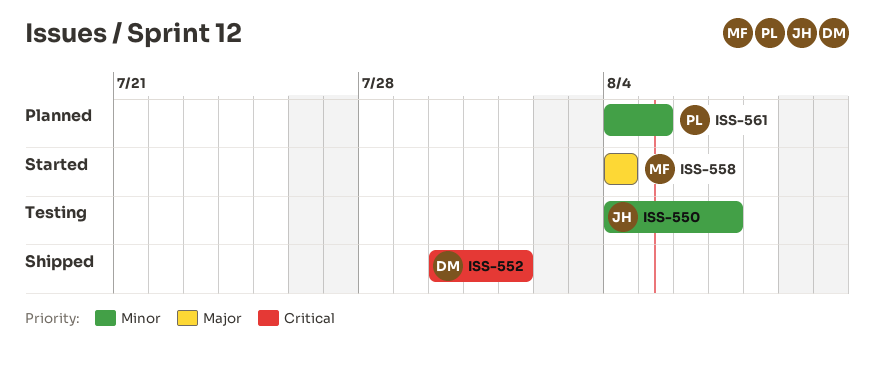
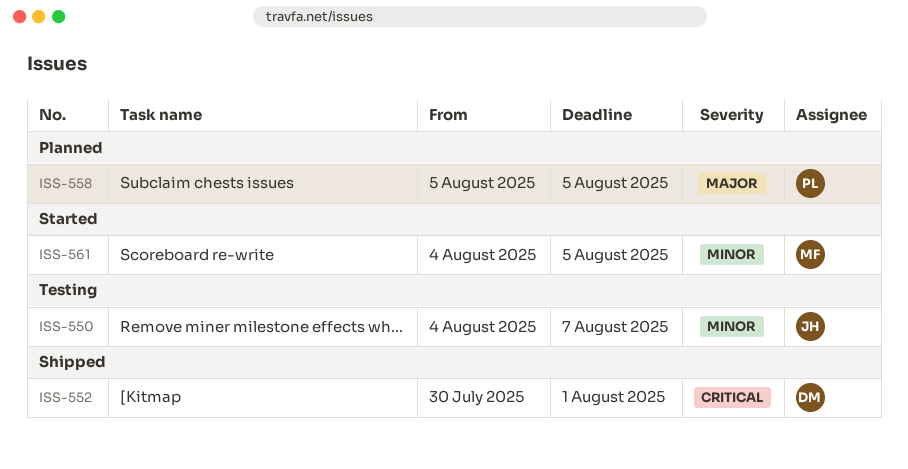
ISS-558, status: Started -> Planned
ISS-558, owner: MF -> PL
ISS-558, start: Aug 4 -> Aug 5
ISS-558, due: Aug 4 -> Aug 5
ISS-561, status: Planned -> Started
ISS-561, owner: PL -> MF

